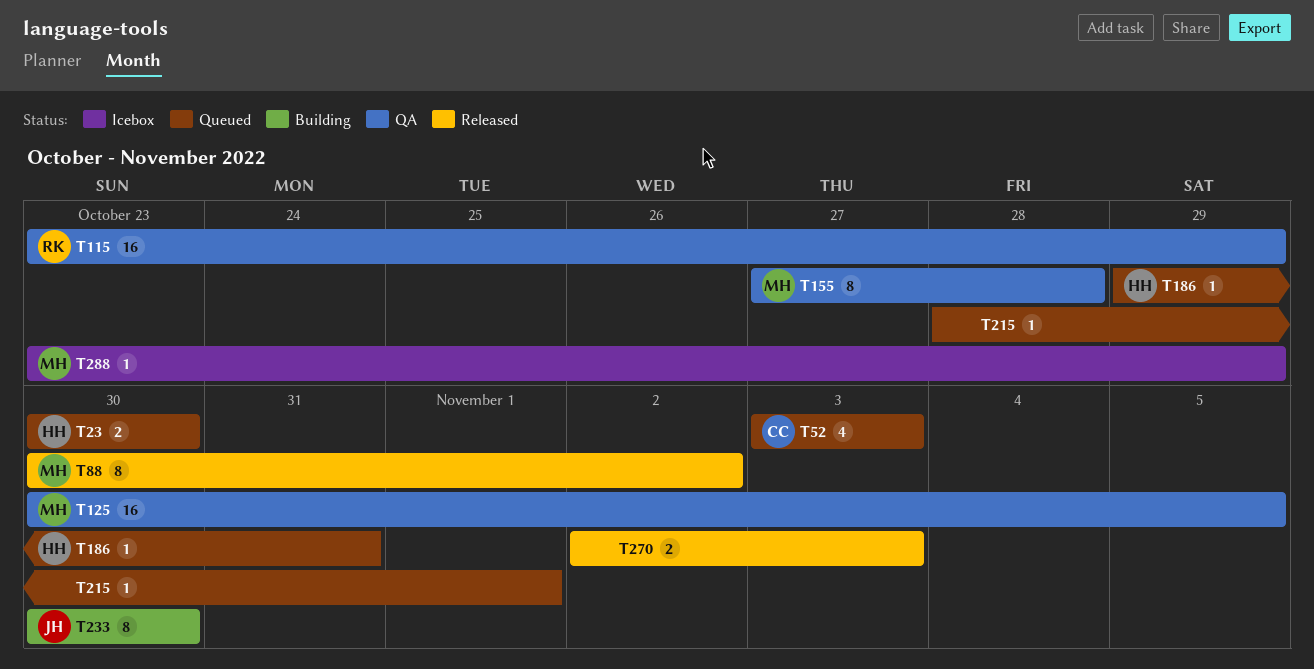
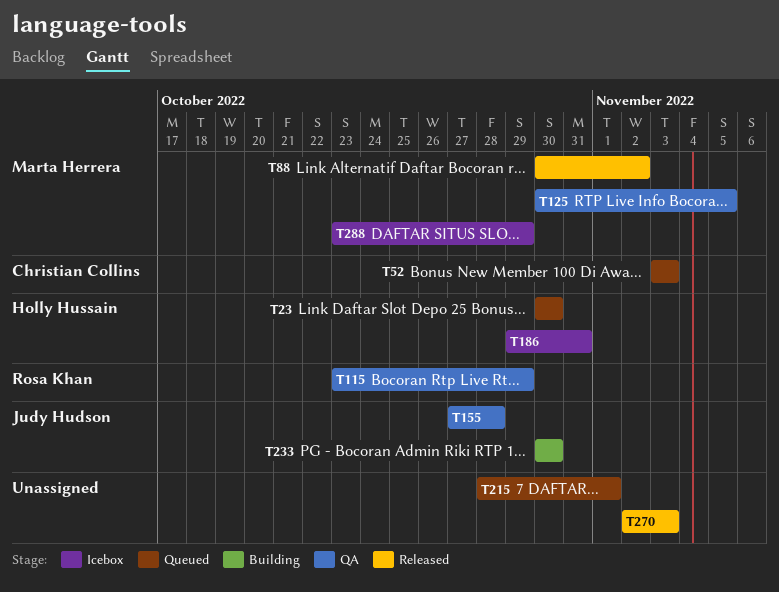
T155, owner: Marta Herrera -> Judy Hudson
T186, status: Queued -> Icebox

